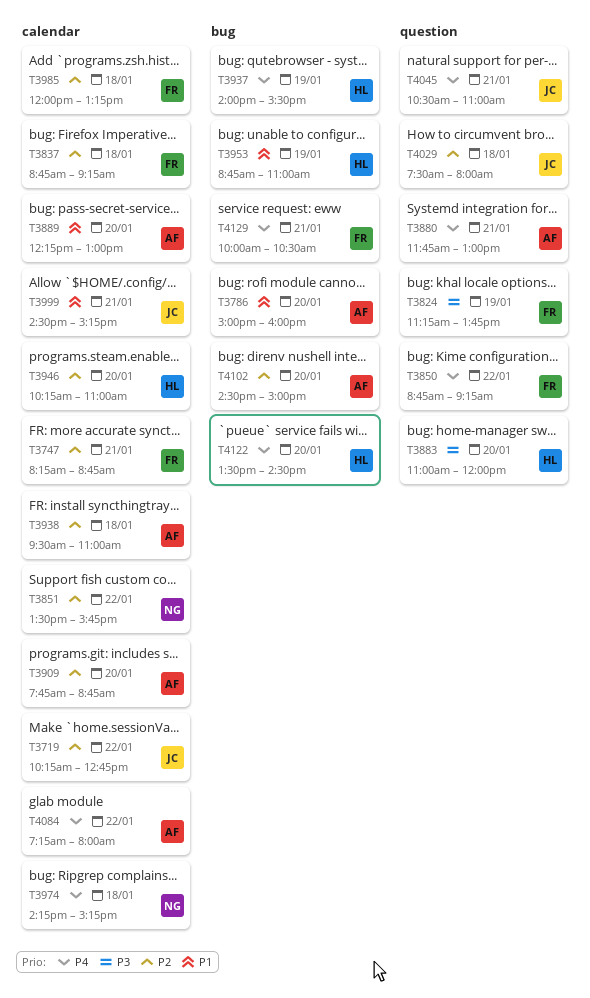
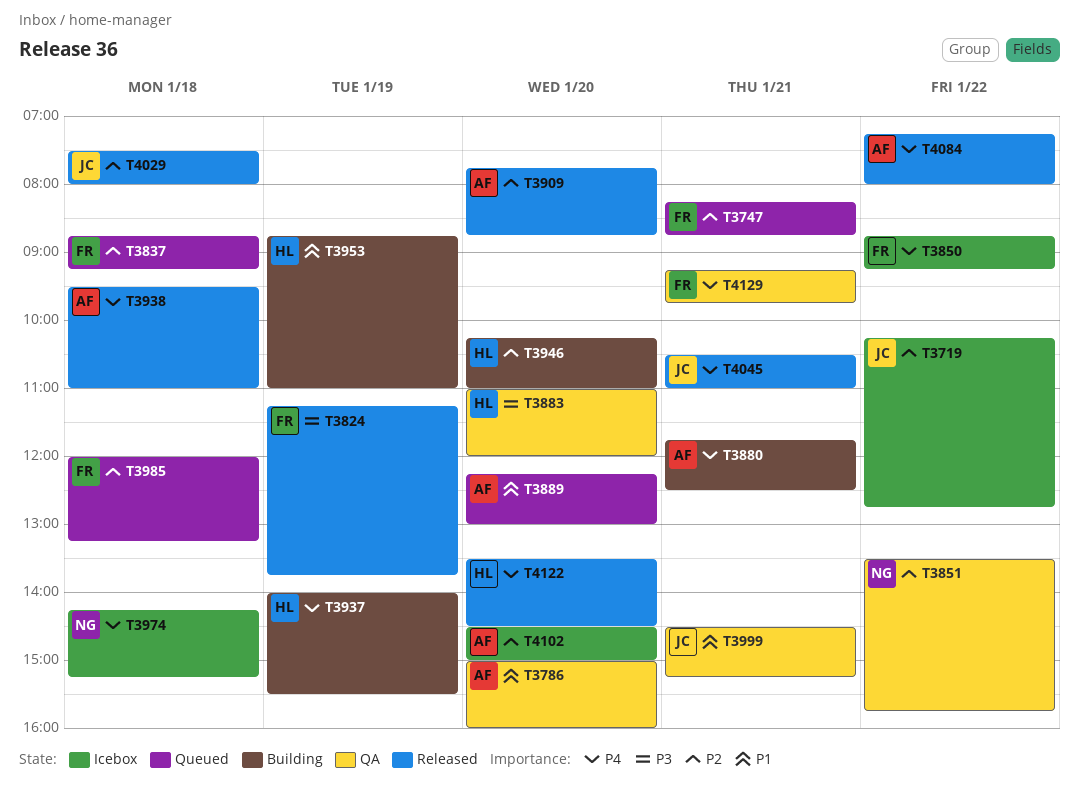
T3880, ends: 13:00 -> 12:30
T3938, priority: P2 -> P4
T4129, begins: 10:00 -> 09:15
T4129, ends: 10:30 -> 09:45

